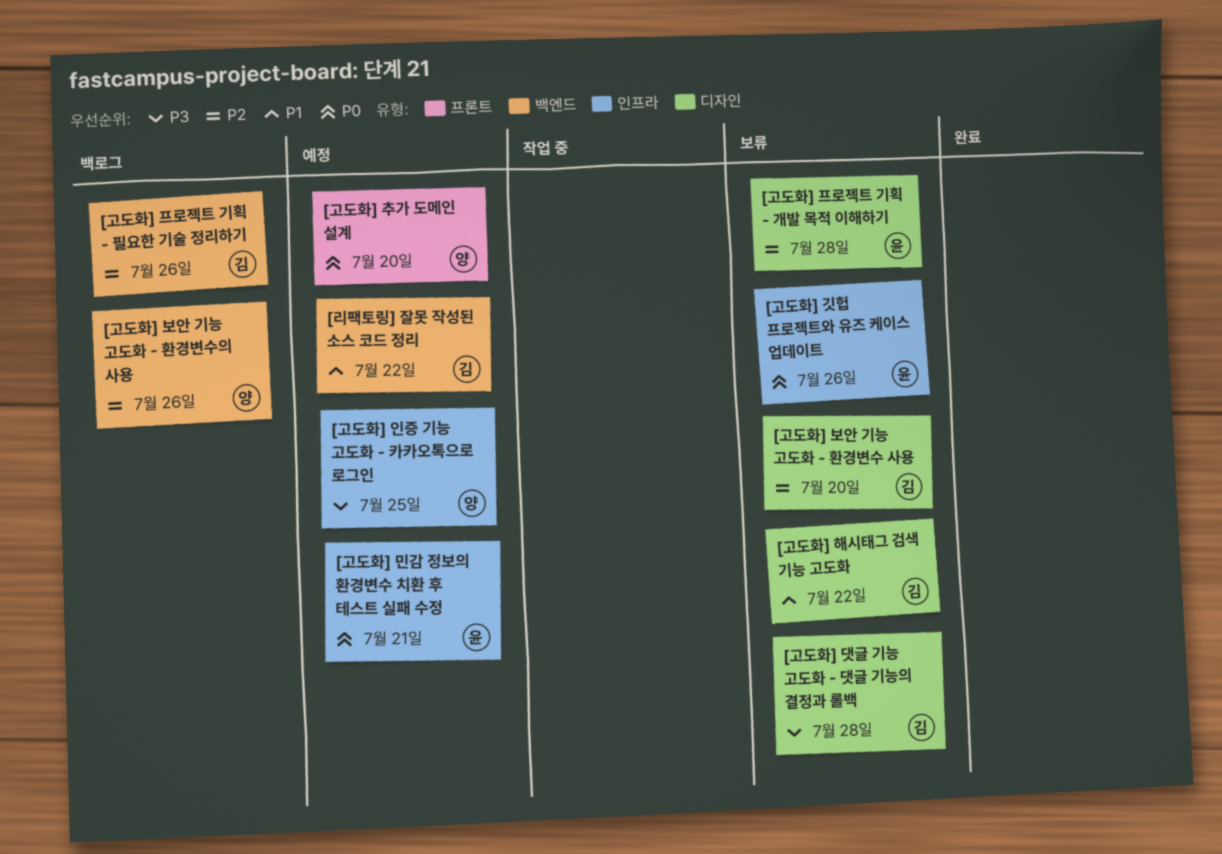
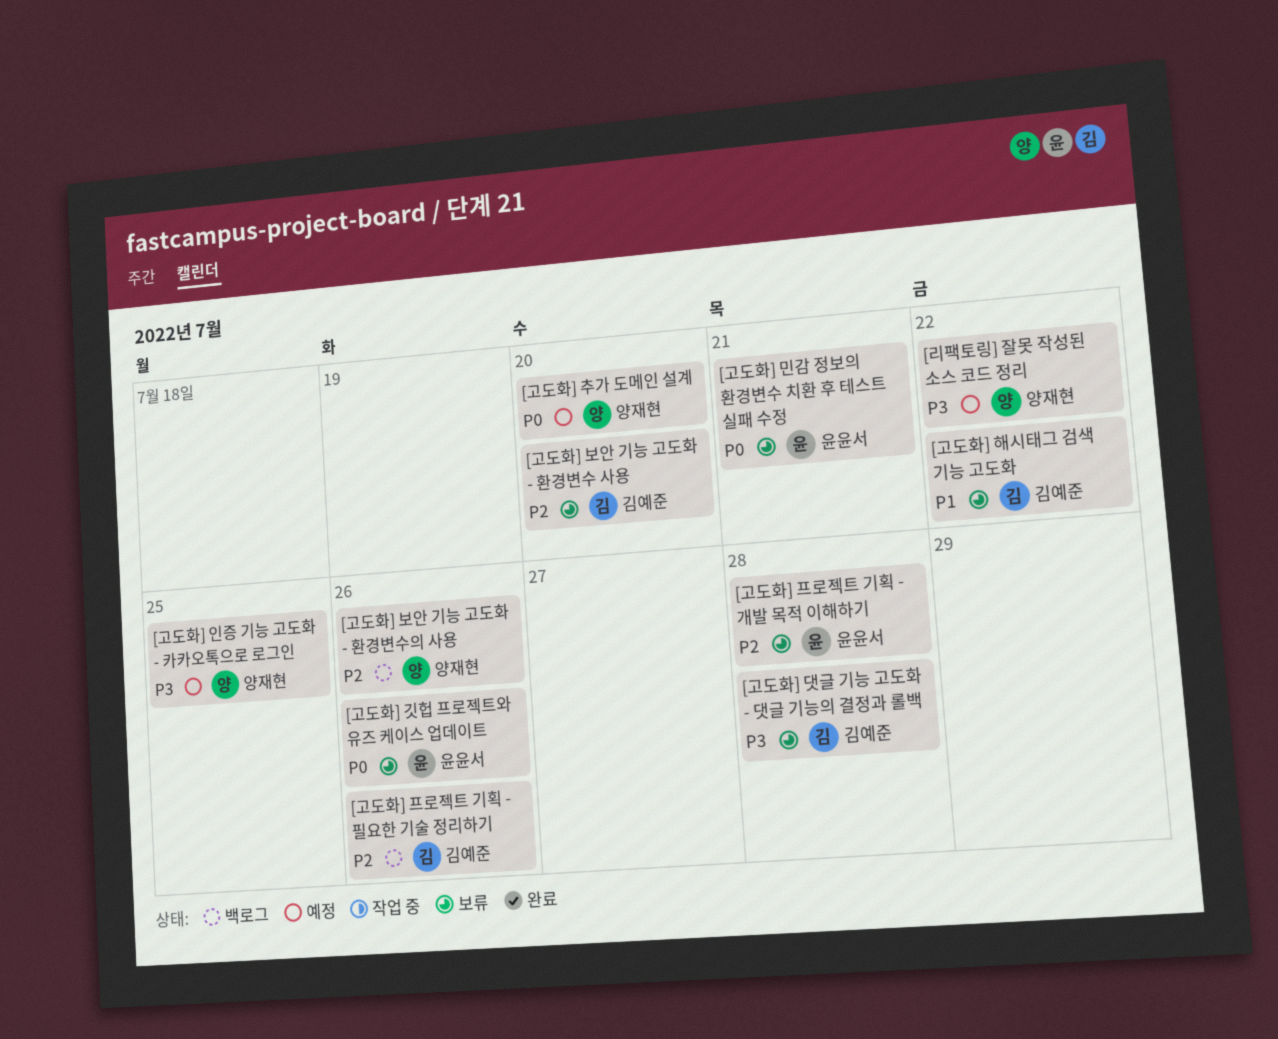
[고도화] 민감 정보의 환경변수 치환 후 테스트 실패 수정, status: 예정 -> 보류
[리팩토링] 잘못 작성된 소스 코드 정리, owner: 김예준 -> 양재현
[리팩토링] 잘못 작성된 소스 코드 정리, priority: P1 -> P3

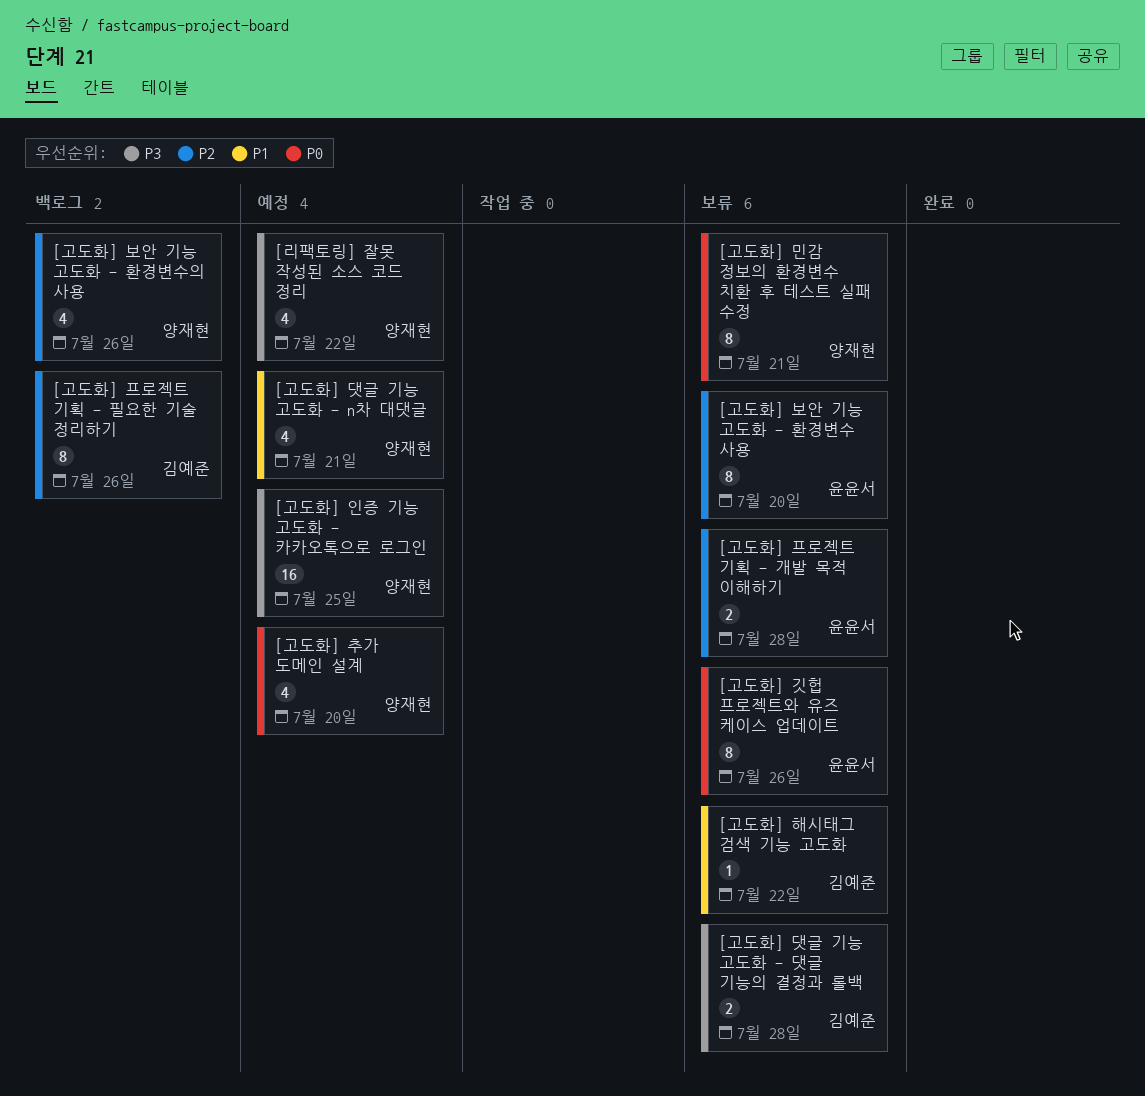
[고도화] 댓글 기능 고도화 - n차 대댓글: none -> present
[고도화] 민감 정보의 환경변수 치환 후 테스트 실패 수정, owner: 윤윤서 -> 양재현
[고도화] 보안 기능 고도화 - 환경변수 사용, owner: 김예준 -> 윤윤서

